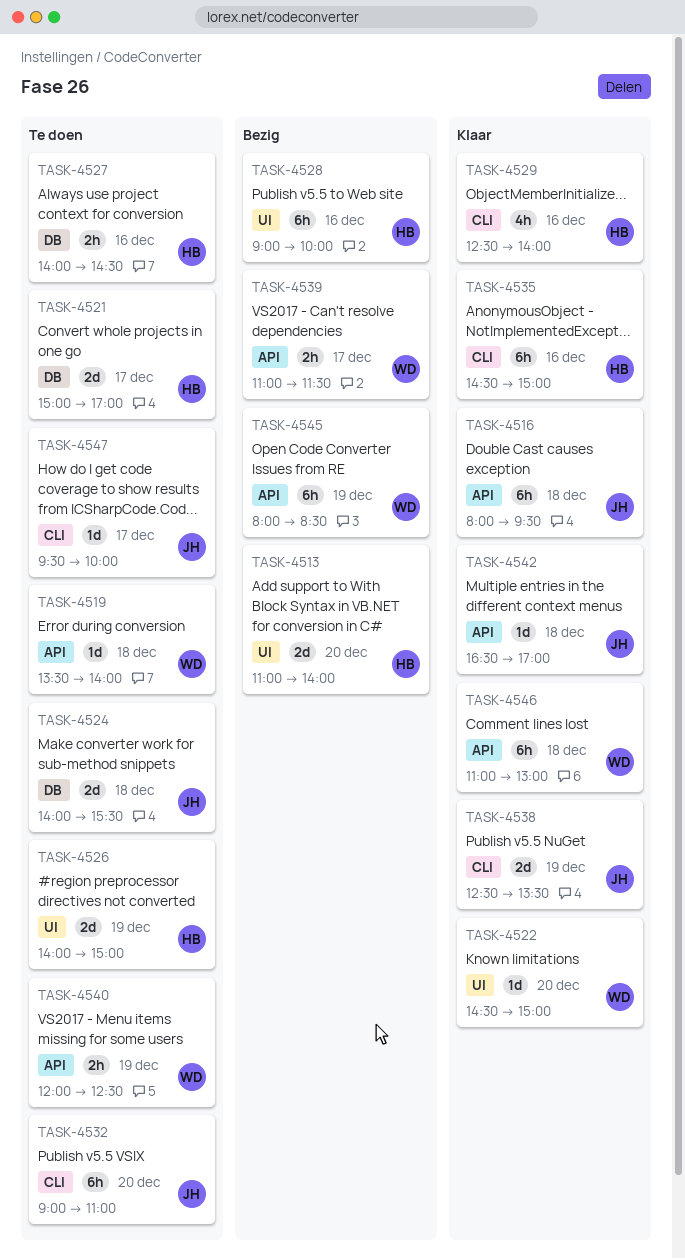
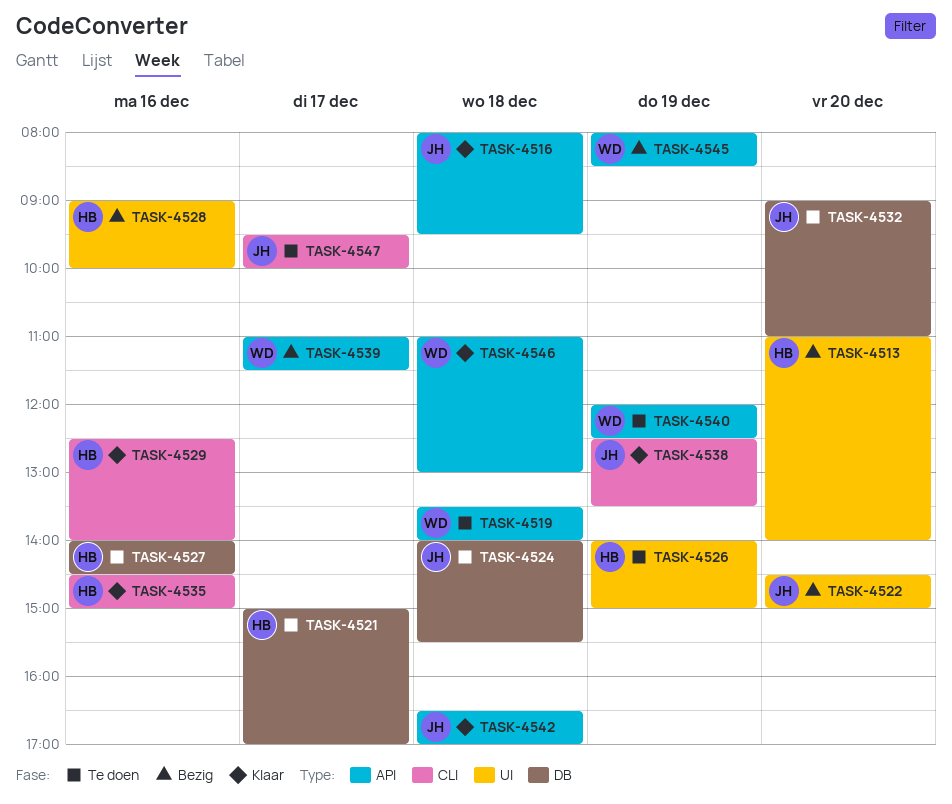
TASK-4522, status: Klaar -> Bezig
TASK-4522, owner: WD -> JH
TASK-4532, label: CLI -> DB

